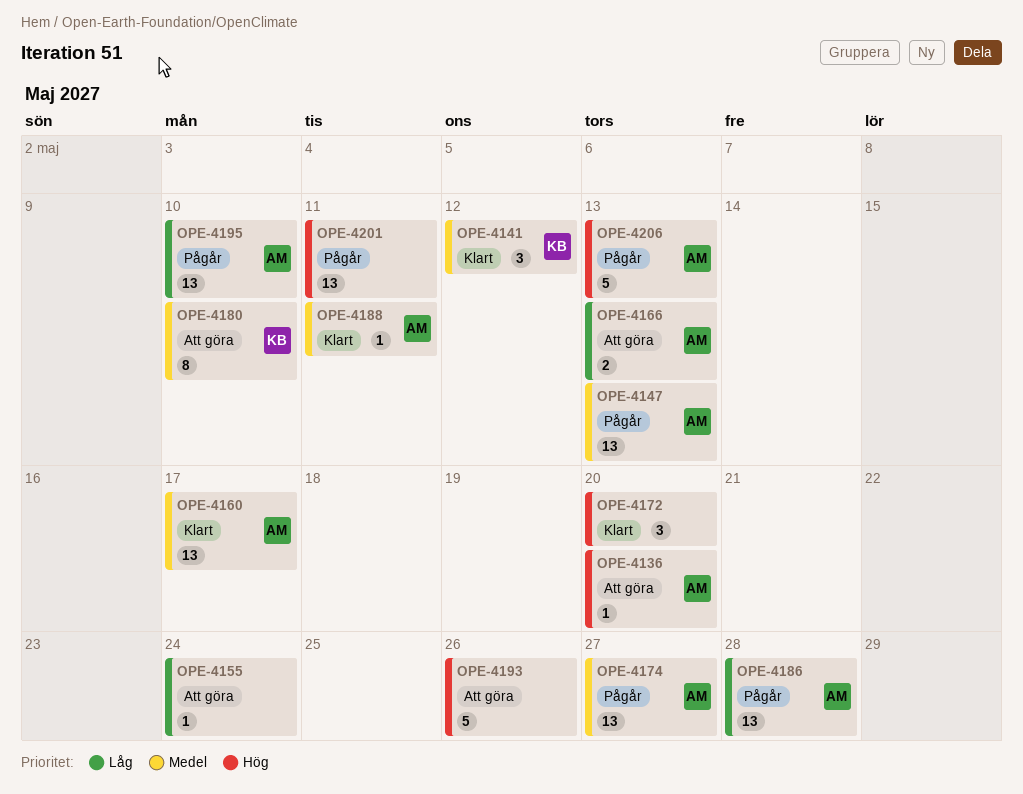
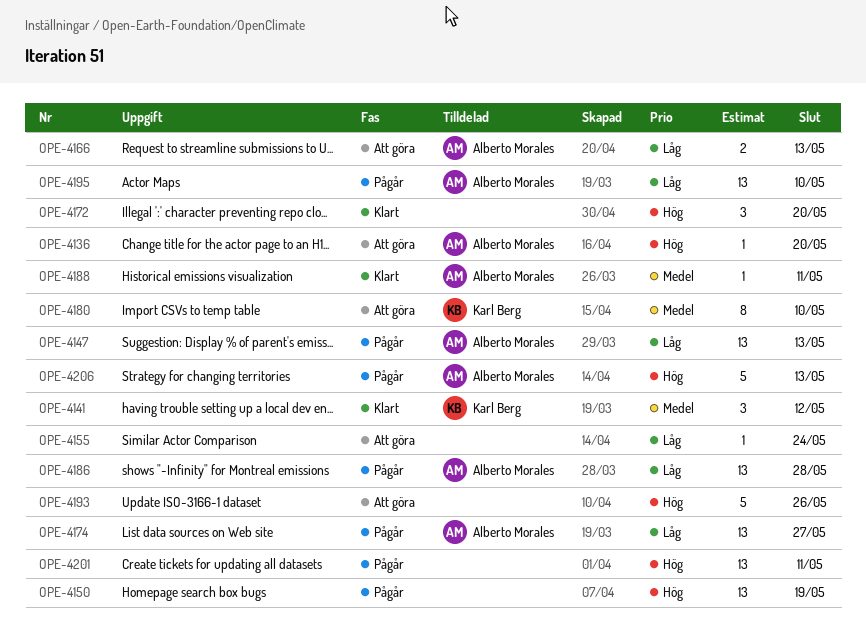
OPE-4147, priority: Medel -> Låg
OPE-4150: none -> present
OPE-4160: present -> none
OPE-4174, priority: Medel -> Låg

